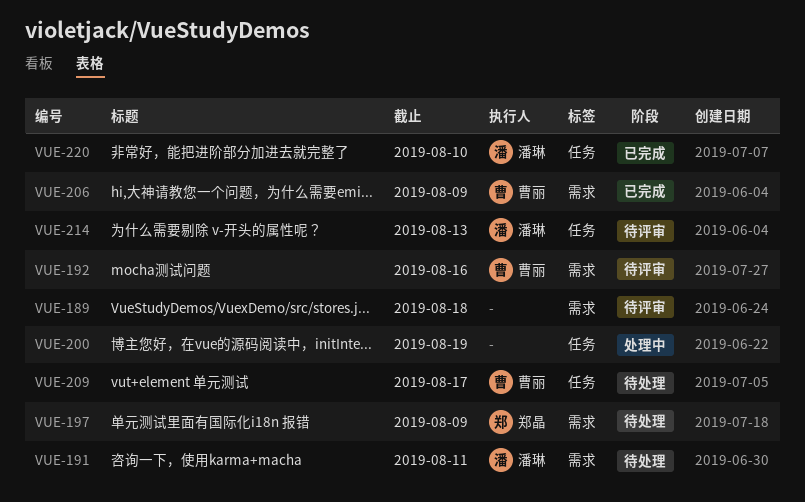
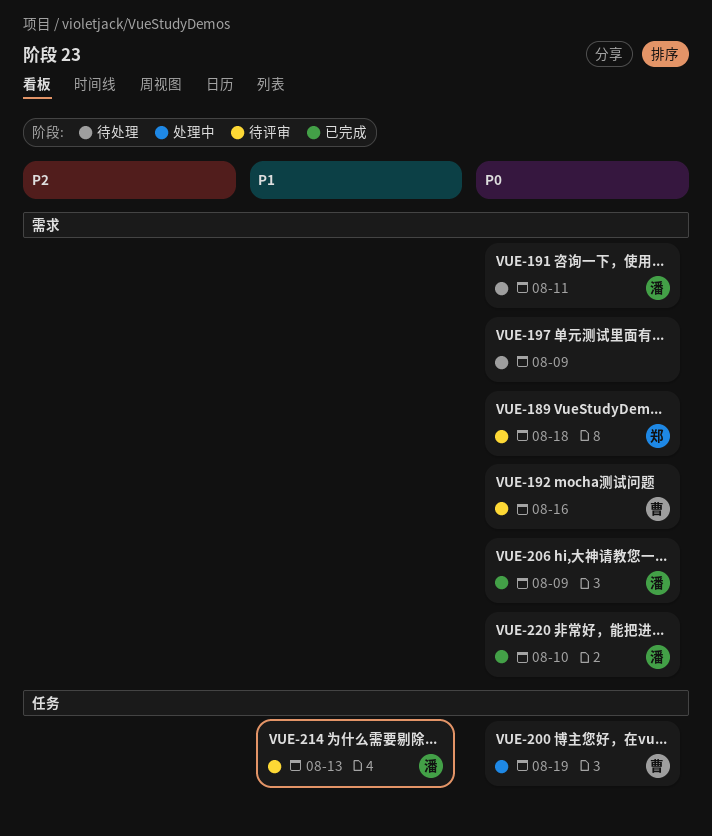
VUE-189, owner: none -> 郑晶
VUE-197, owner: 郑晶 -> none
VUE-200, owner: none -> 曹丽
VUE-206, owner: 曹丽 -> 潘琳
VUE-209: present -> none
VUE-220, label: 任务 -> 需求

